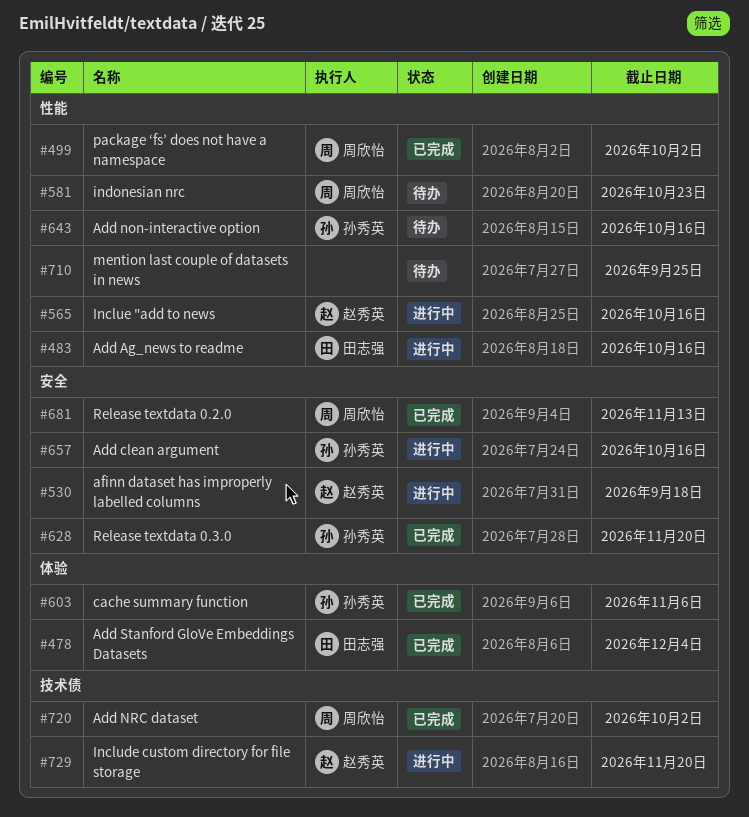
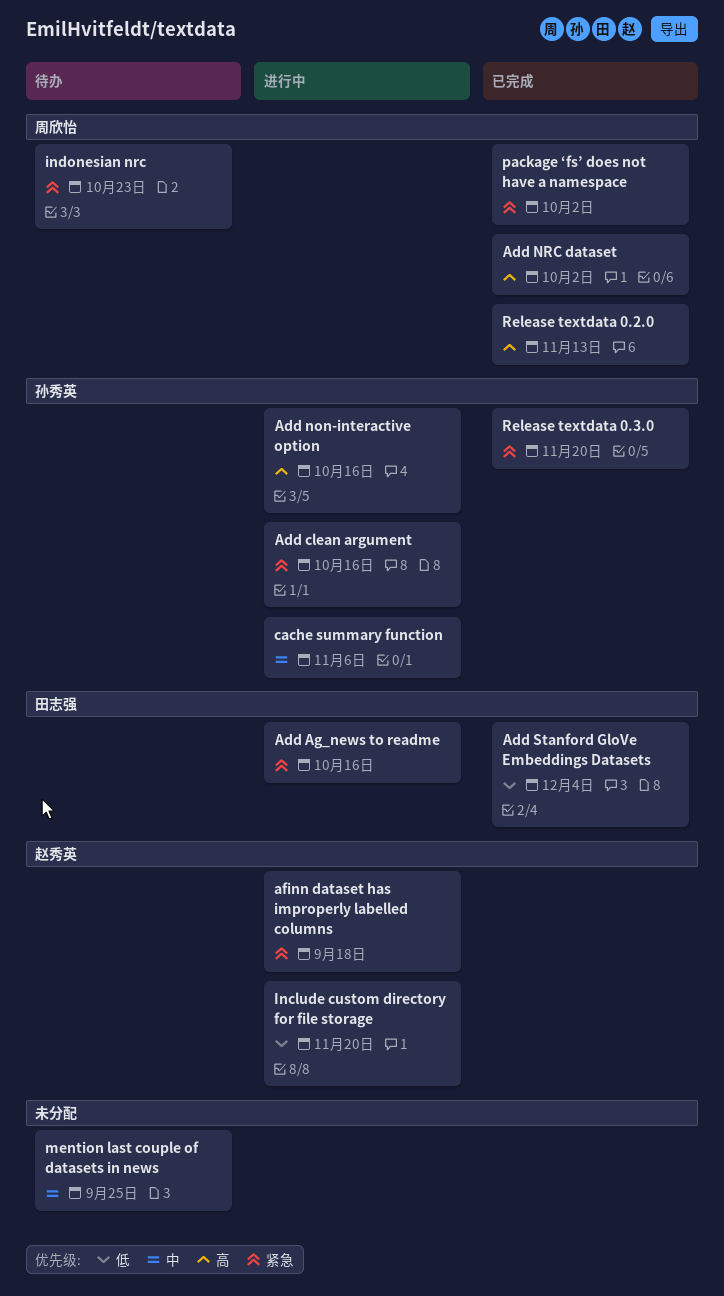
Add non-interactive option, status: 待办 -> 进行中
cache summary function, status: 已完成 -> 进行中
Inclue "add to news: present -> none

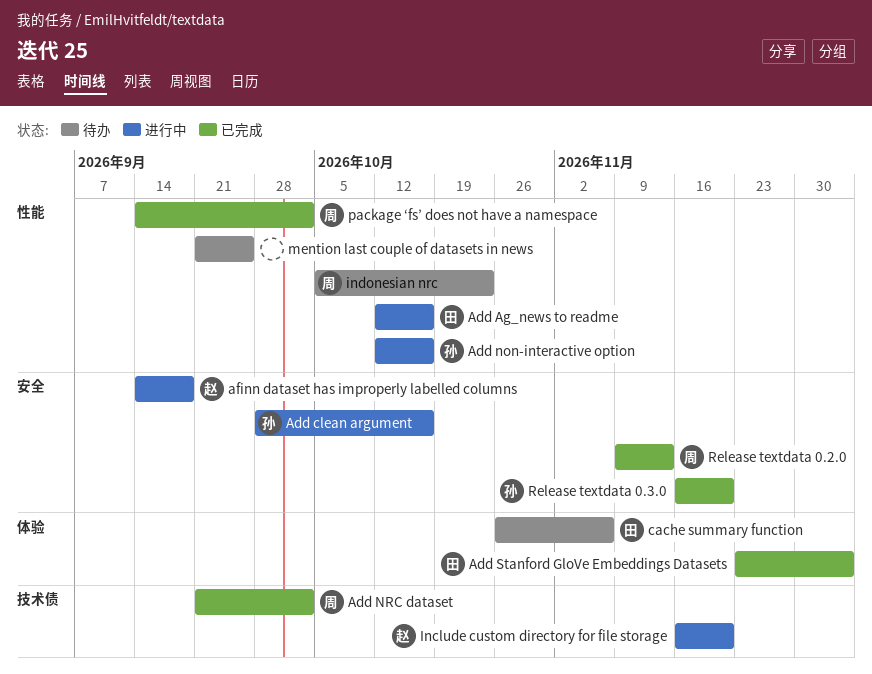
cache summary function, status: 进行中 -> 待办
cache summary function, owner: 孙秀英 -> 田志强

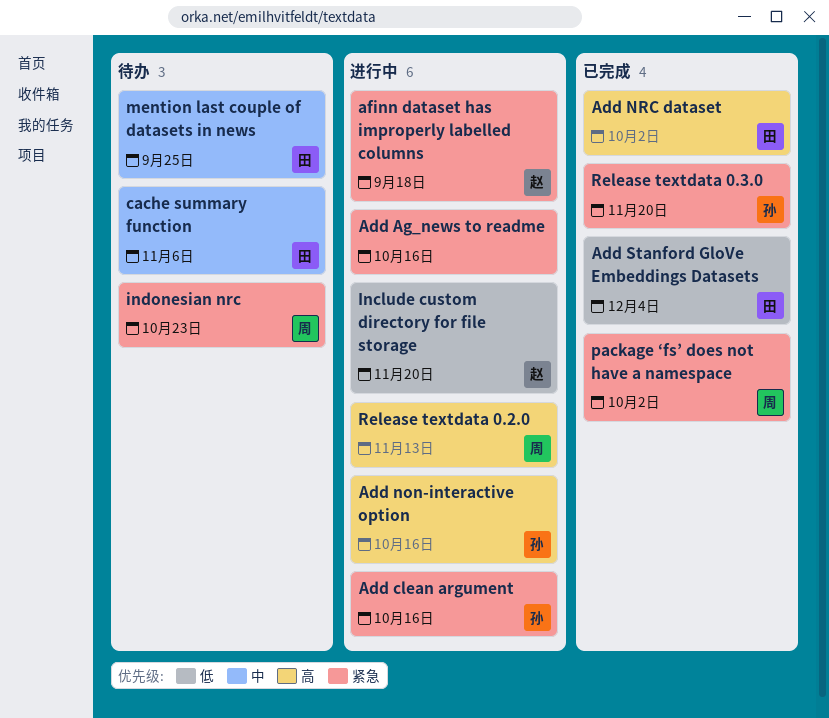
Add Ag_news to readme, owner: 田 -> none
Add NRC dataset, owner: 周 -> 田
mention last couple of datasets in news, owner: none -> 田
Release textdata 0.2.0, status: 已完成 -> 进行中

